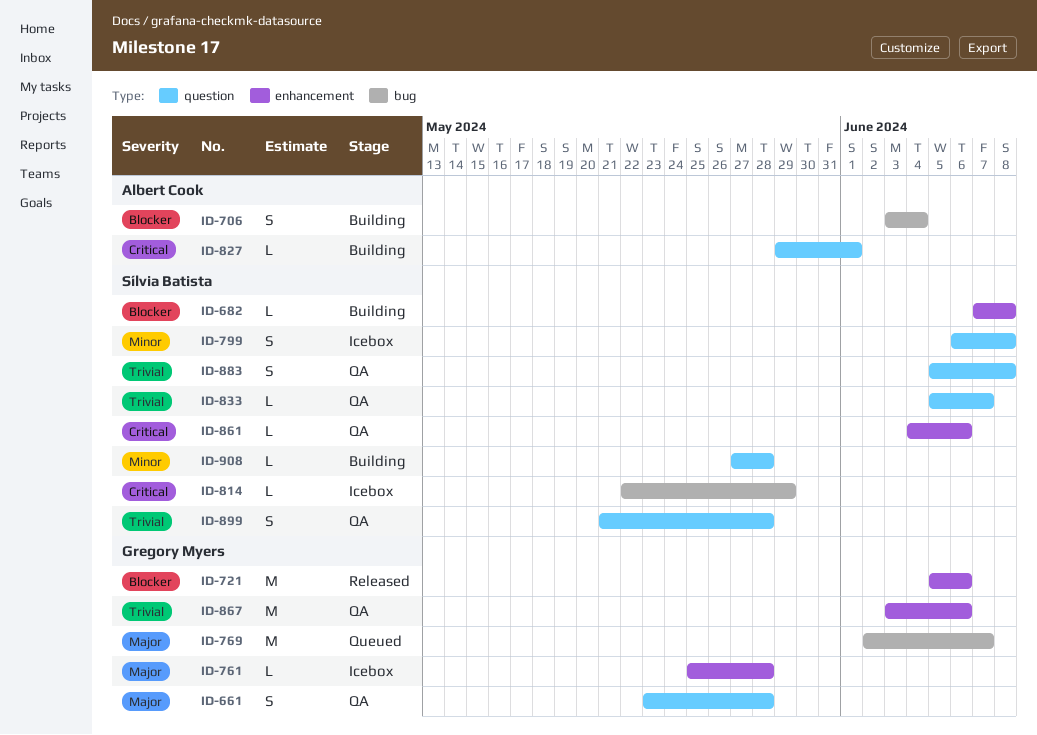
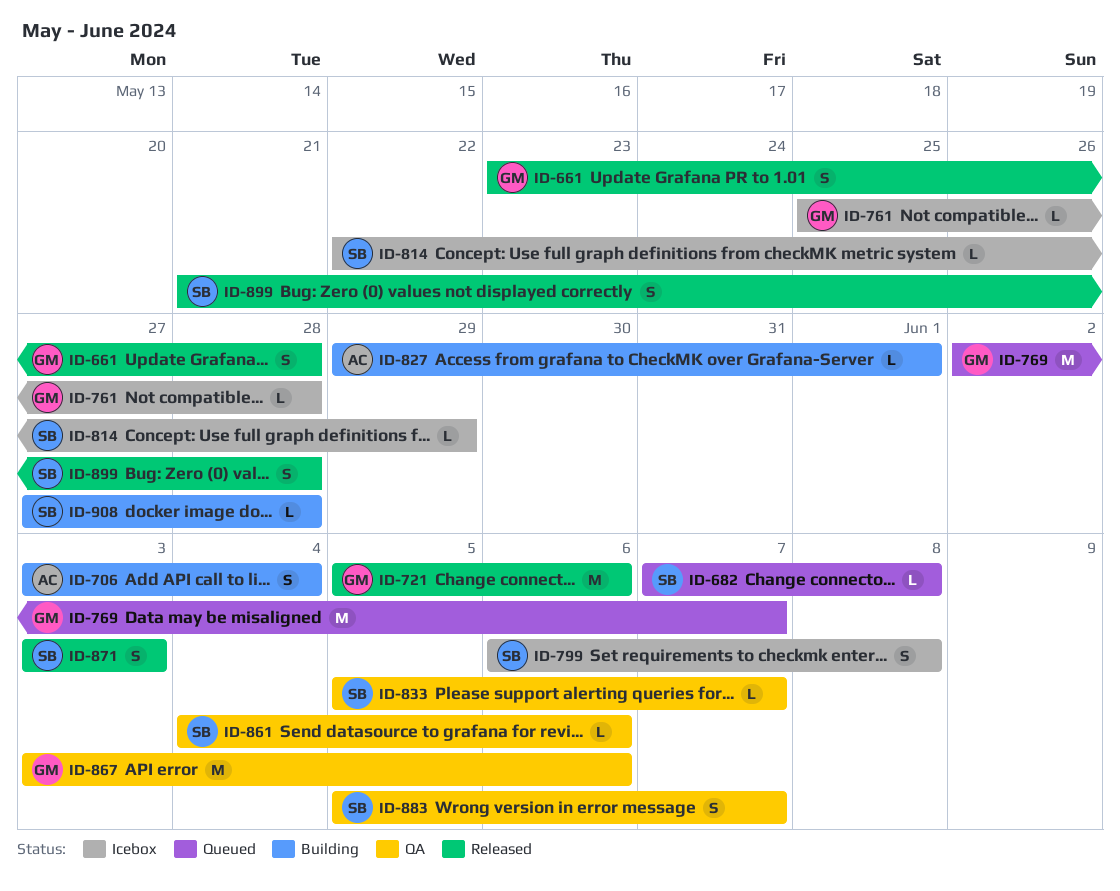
ID-661, status: QA -> Released
ID-682, status: Building -> Queued
ID-871: none -> present
ID-883, due: Jun 8 -> Jun 7
ID-899, status: QA -> Released

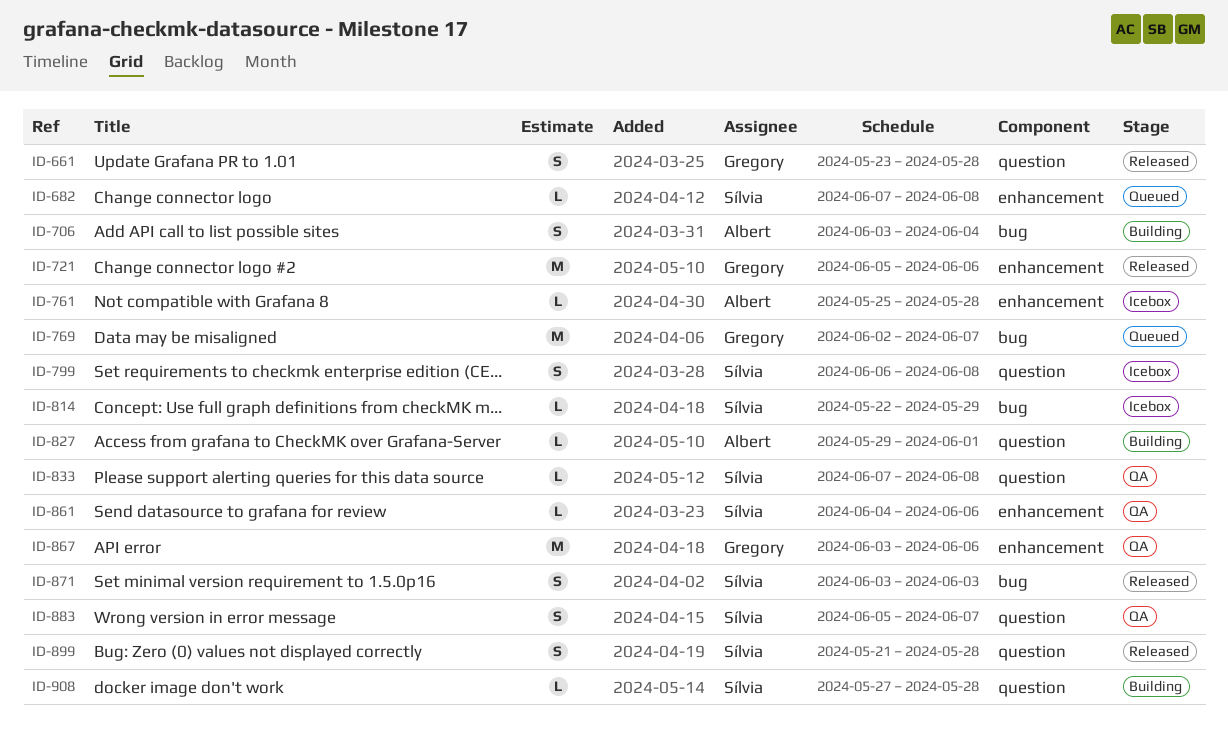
ID-761, owner: Gregory -> Albert
ID-833, start: Jun 5 -> Jun 7
ID-833, due: Jun 7 -> Jun 8

